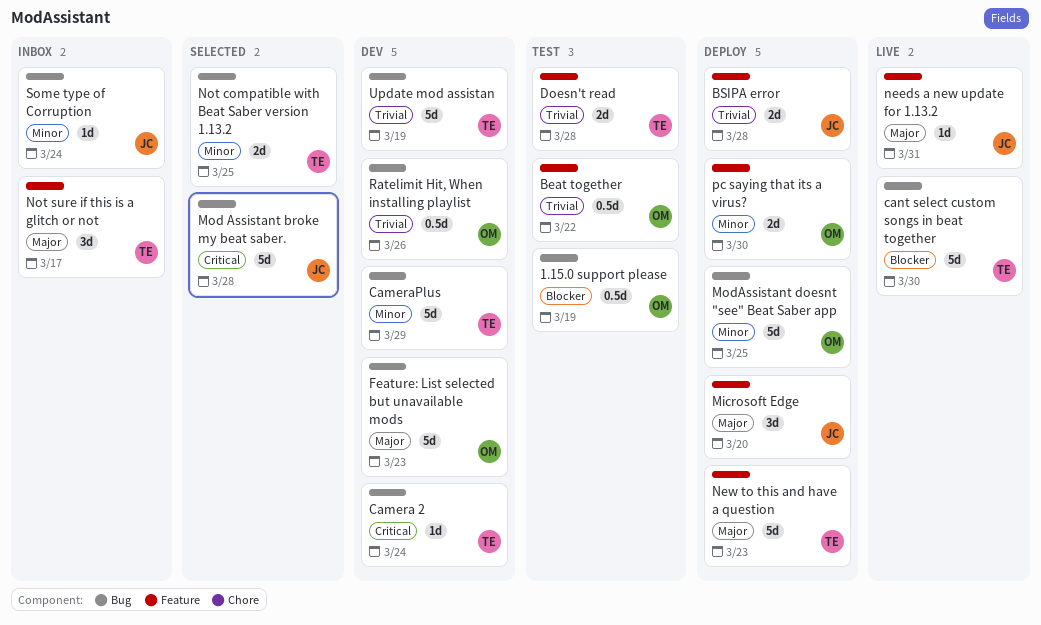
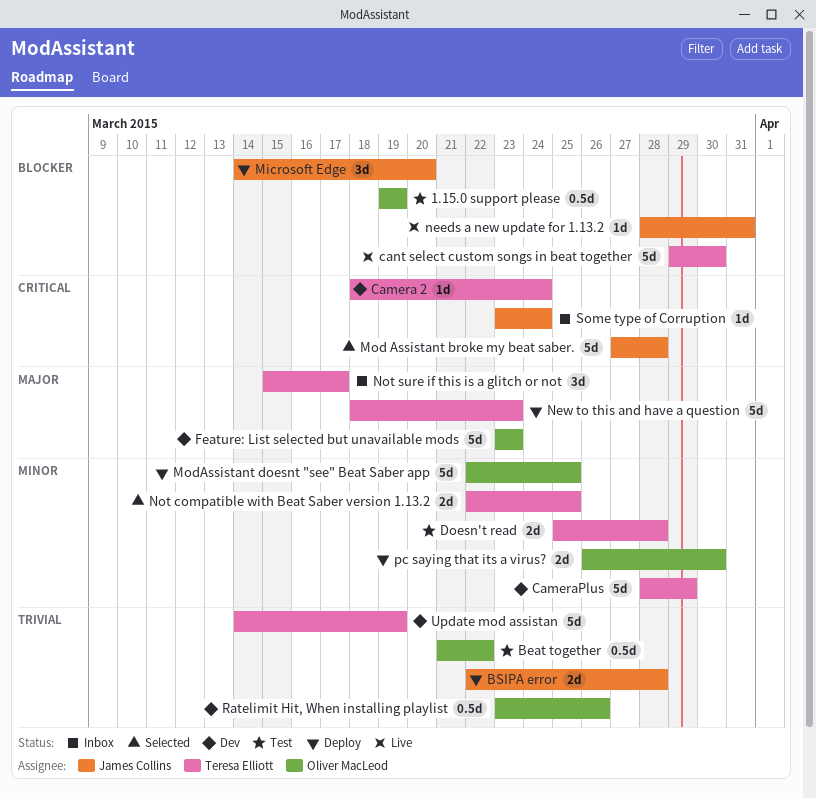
Doesn't read, priority: Trivial -> Minor
Microsoft Edge, priority: Major -> Blocker
needs a new update for 1.13.2, priority: Major -> Blocker
Some type of Corruption, priority: Minor -> Critical

